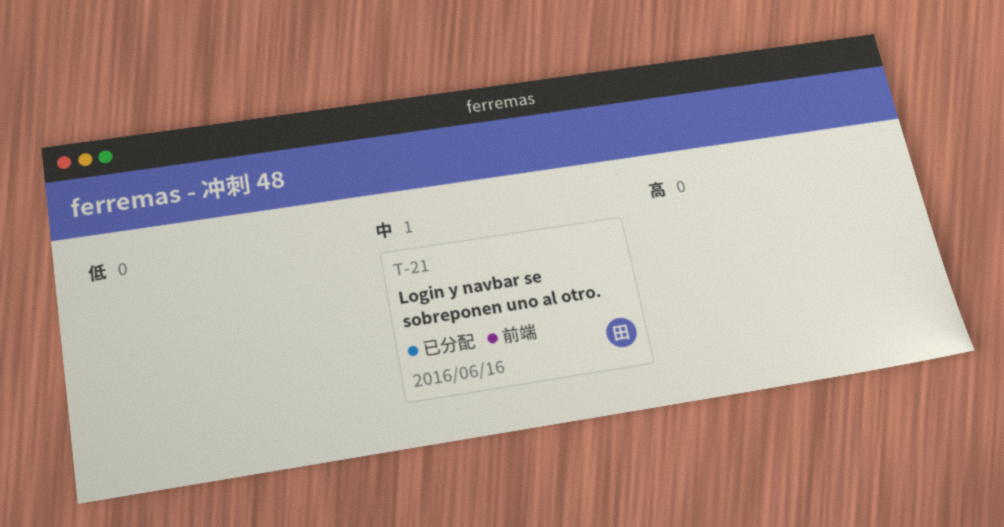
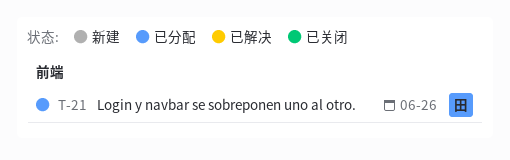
T-21, due: Jun 16 -> Jun 26

